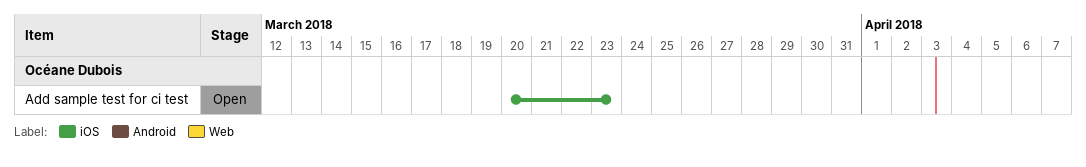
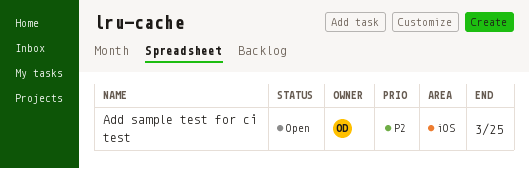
Add sample test for ci test, due: Mar 23 -> Mar 25

